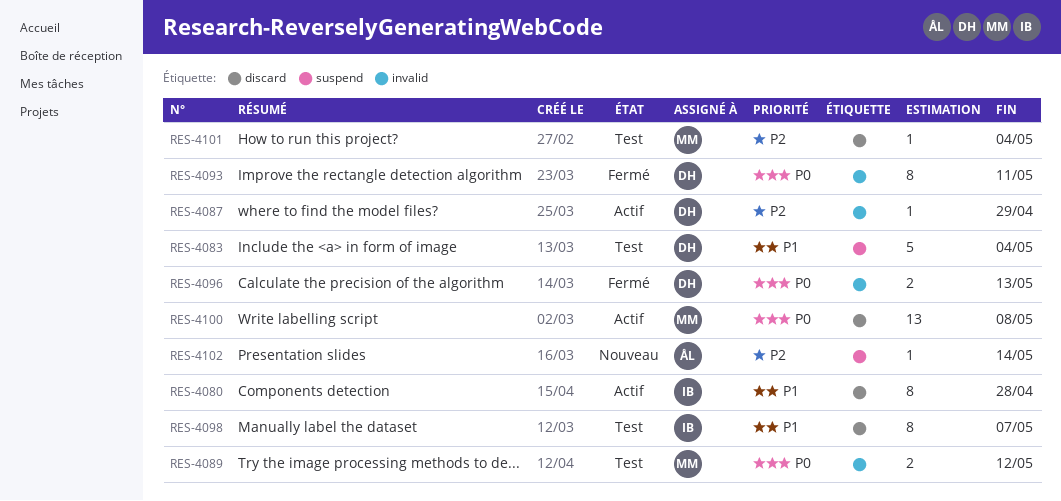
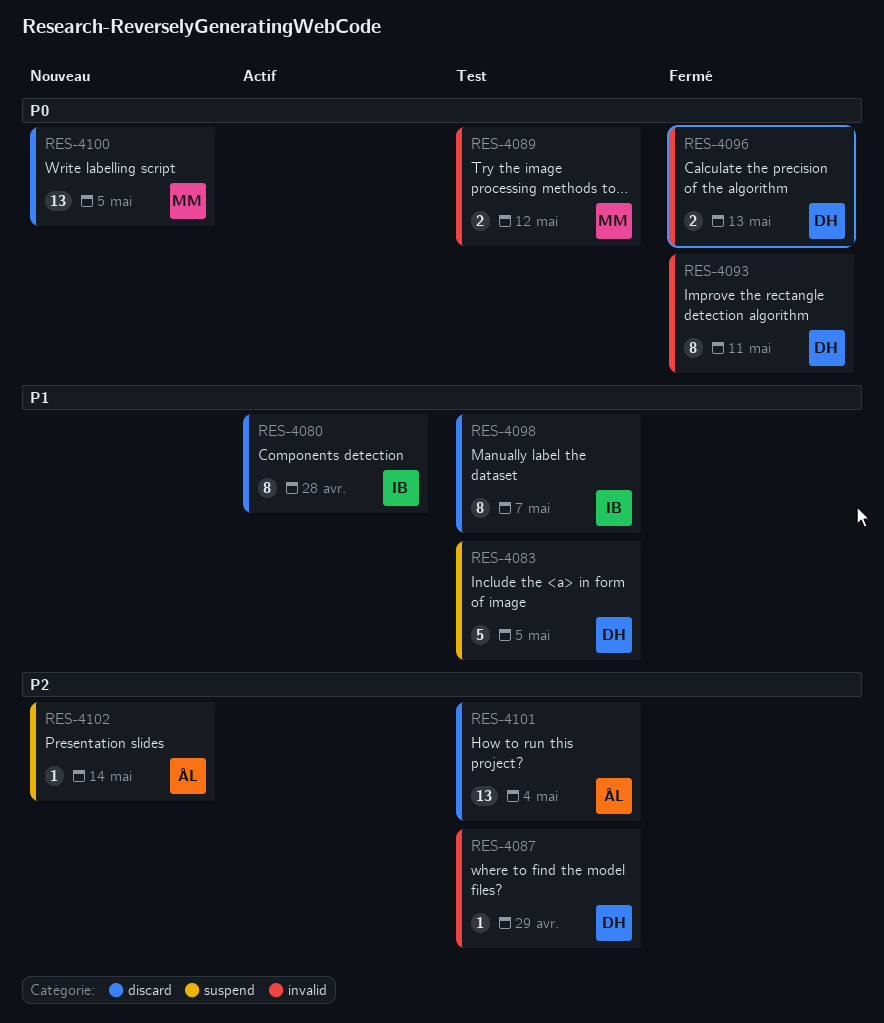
RES-4083, due: May 4 -> May 5
RES-4087, status: Actif -> Test
RES-4100, status: Actif -> Nouveau
RES-4100, due: May 8 -> May 5
RES-4101, owner: MM -> ÅL
RES-4101, estimate: 1 -> 13

